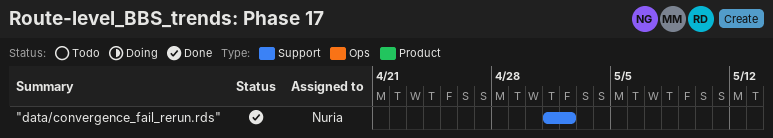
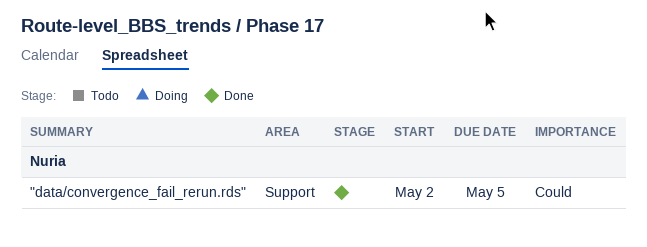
"data/convergence_fail_rerun.rds", start: May 1 -> May 2
"data/convergence_fail_rerun.rds", due: May 2 -> May 5

